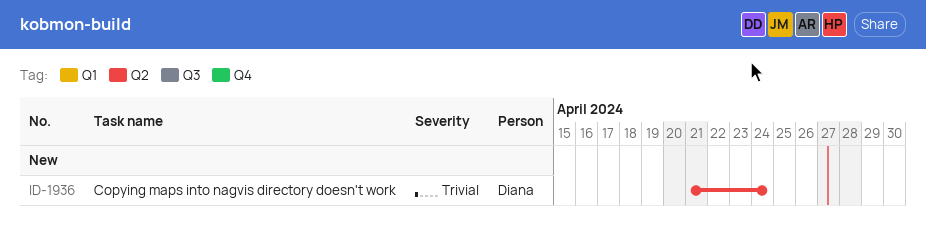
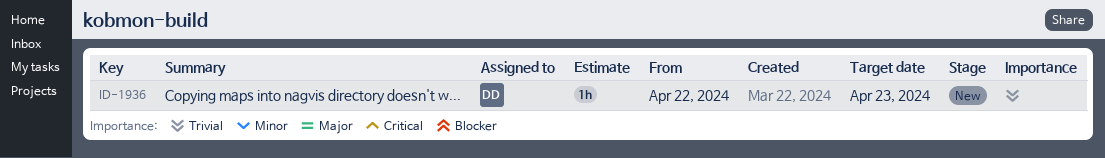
ID-1936, start: Apr 21 -> Apr 22
ID-1936, due: Apr 24 -> Apr 23

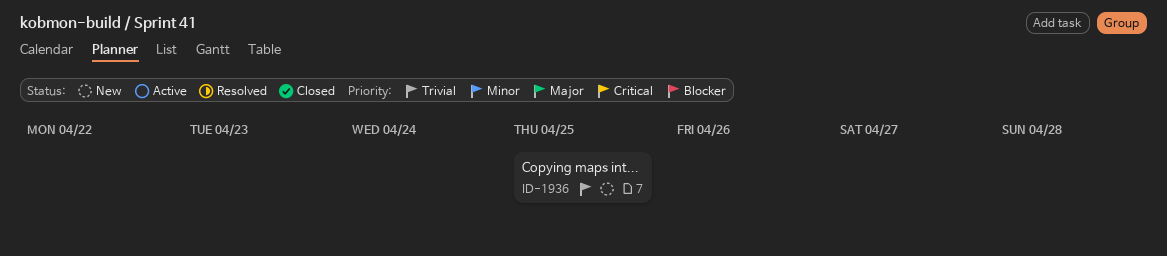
ID-1936, due: Apr 23 -> Apr 25

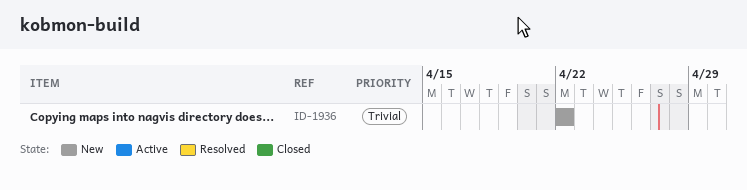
ID-1936, due: Apr 25 -> Apr 22

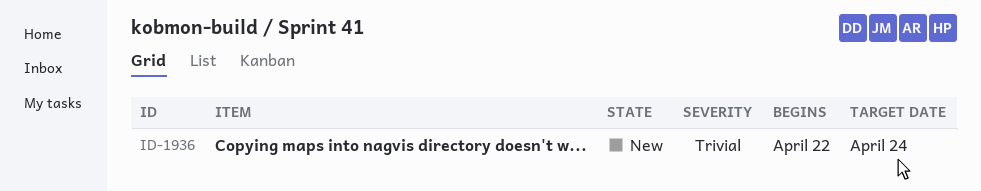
ID-1936, due: Apr 22 -> Apr 24

